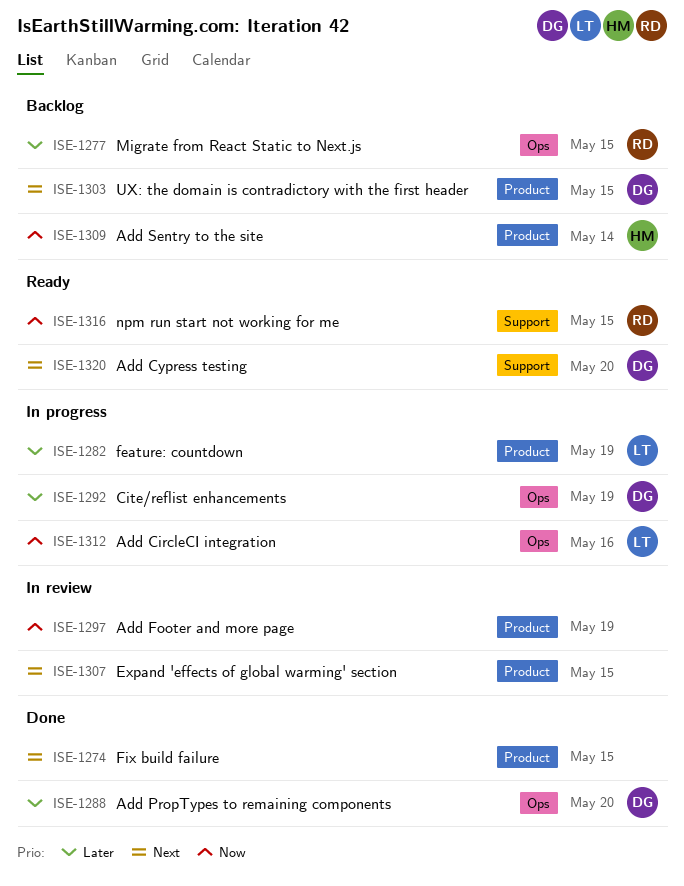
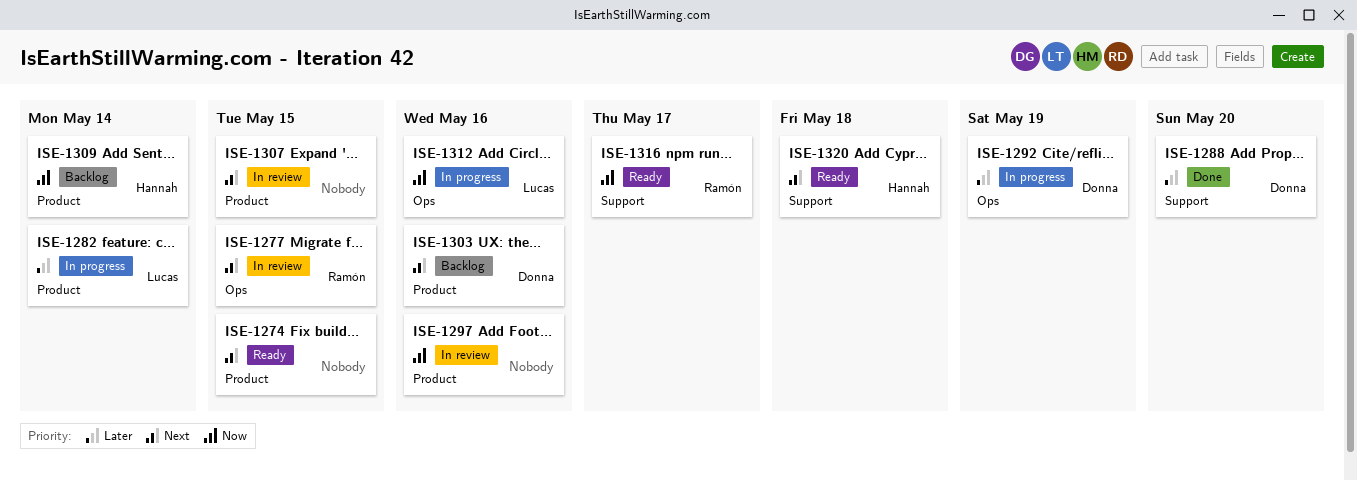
ISE-1274, status: Done -> Ready
ISE-1277, status: Backlog -> In review
ISE-1277, priority: Later -> Next
ISE-1282, due: May 19 -> May 14
ISE-1288, label: Ops -> Support
ISE-1297, due: May 19 -> May 16
ISE-1303, due: May 15 -> May 16
ISE-1316, due: May 15 -> May 17
ISE-1320, owner: Donna -> Hannah
ISE-1320, due: May 20 -> May 18

